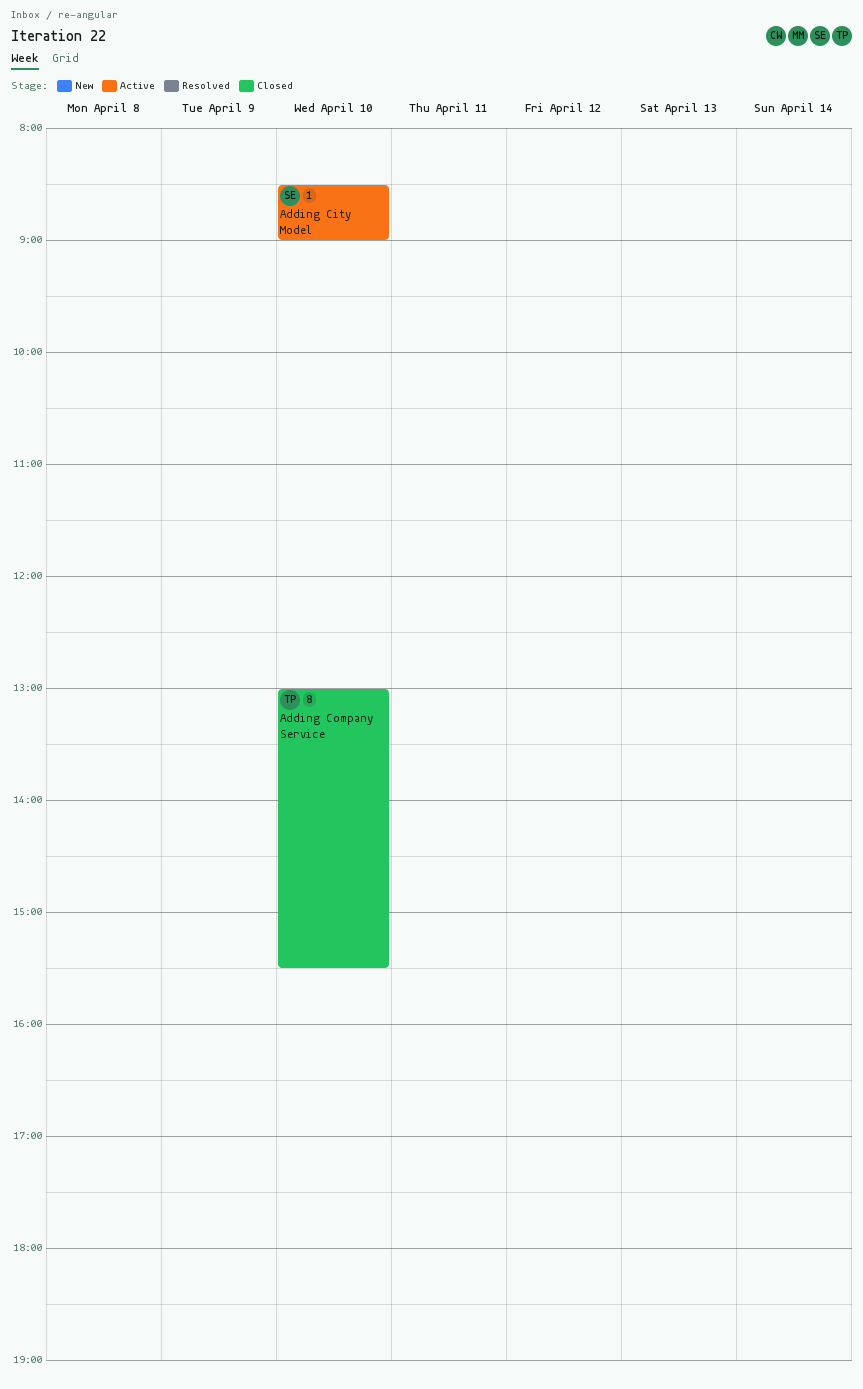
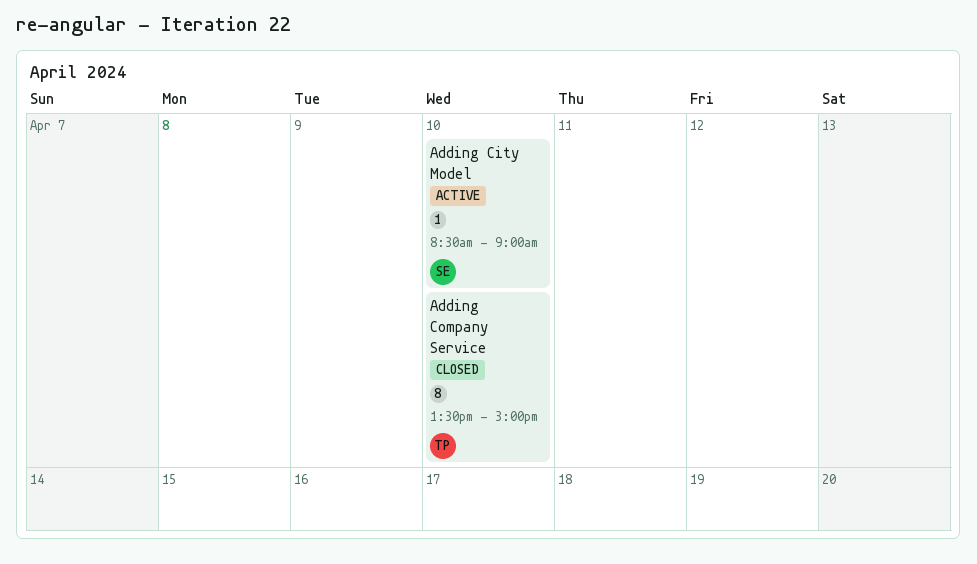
Adding Company Service, begins: 13:00 -> 13:30
Adding Company Service, ends: 15:30 -> 15:00

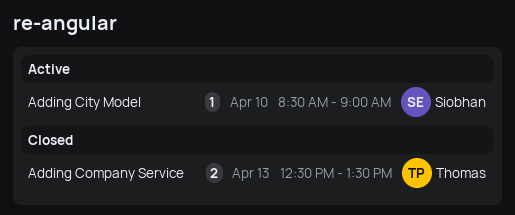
Adding Company Service, estimate: 8 -> 2
Adding Company Service, day: Apr 10 -> Apr 13
Adding Company Service, begins: 13:30 -> 12:30
Adding Company Service, ends: 15:00 -> 13:30

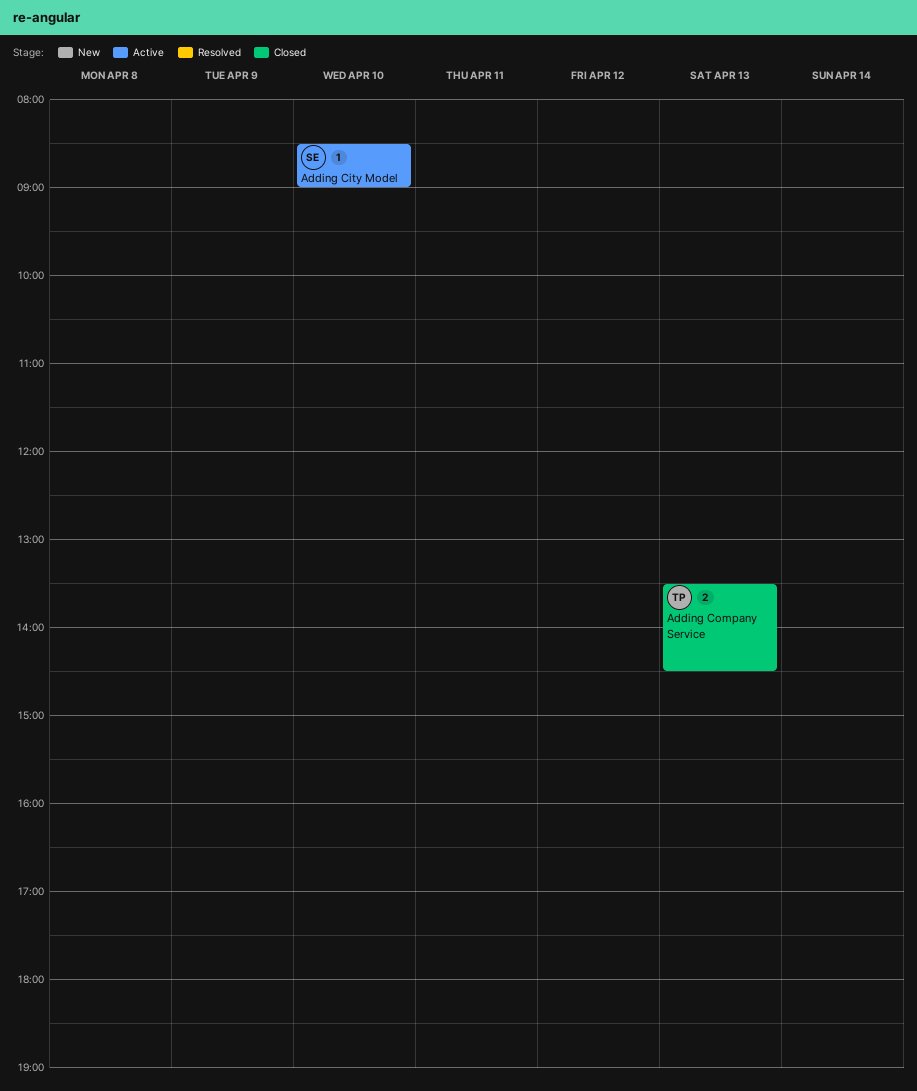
Adding Company Service, begins: 12:30 -> 13:30
Adding Company Service, ends: 13:30 -> 14:30

